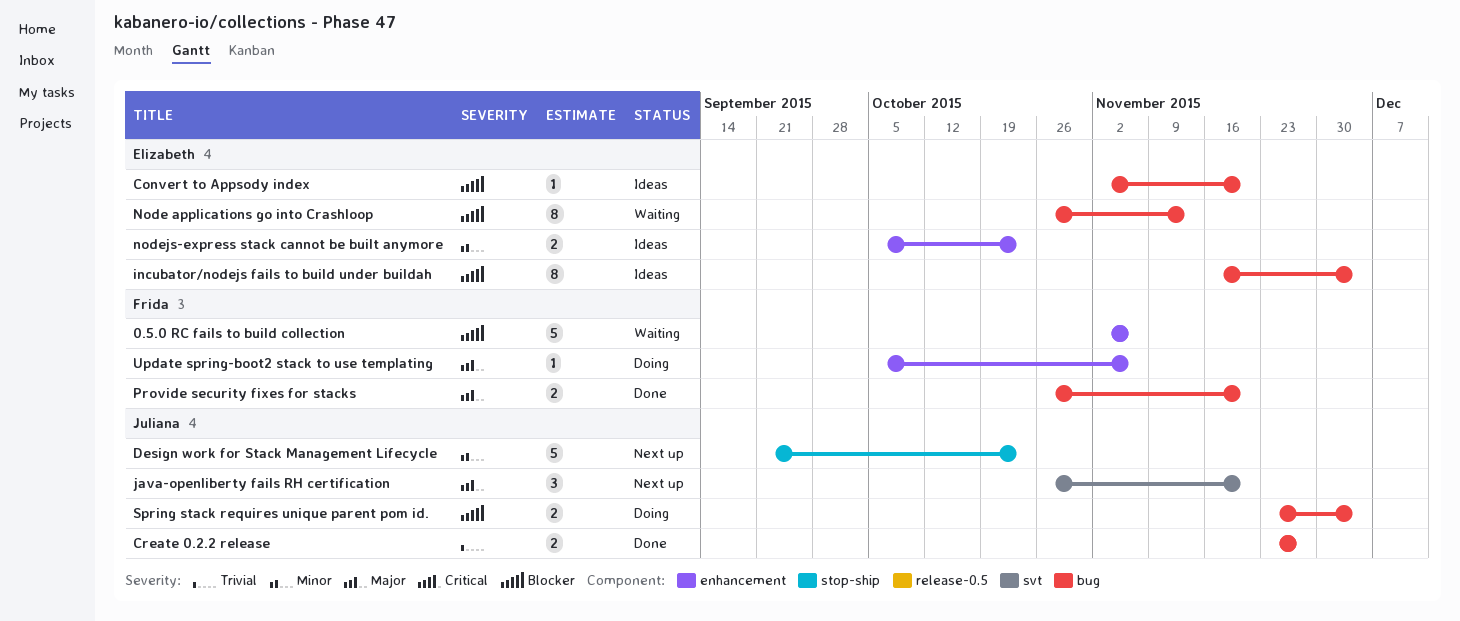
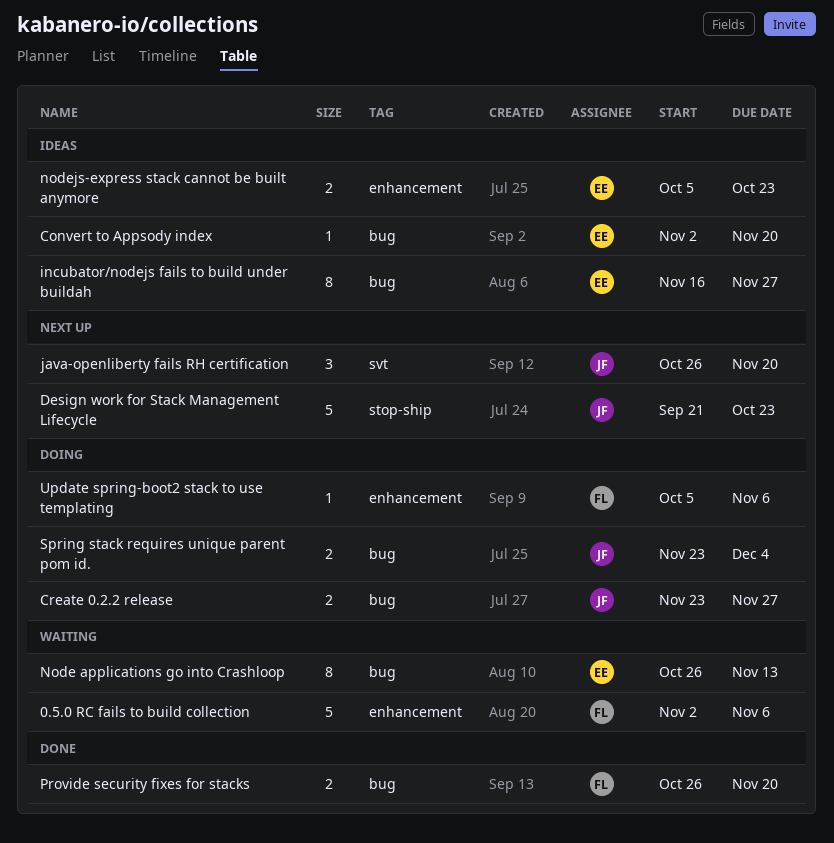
Create 0.2.2 release, status: Done -> Doing
incubator/nodejs fails to build under buildah, due: Dec 4 -> Nov 27

